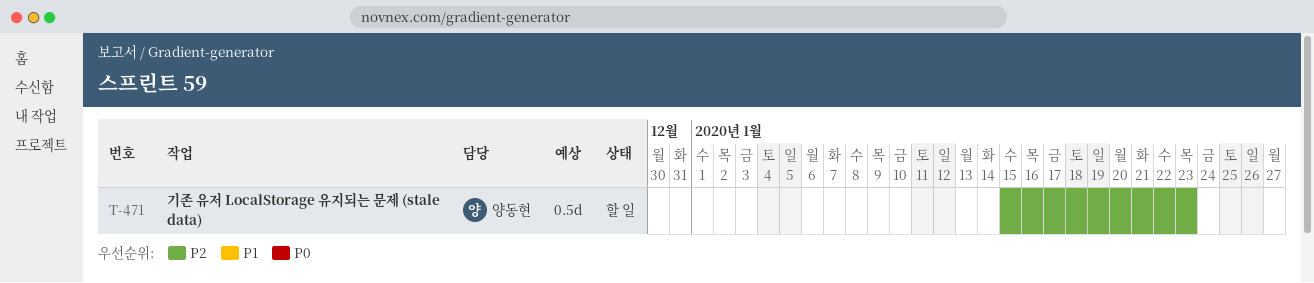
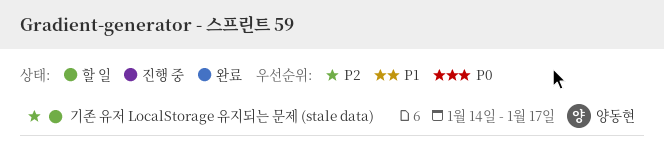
기존 유저 LocalStorage 유지되는 문제 (stale data), start: Jan 15 -> Jan 14
기존 유저 LocalStorage 유지되는 문제 (stale data), due: Jan 23 -> Jan 17

